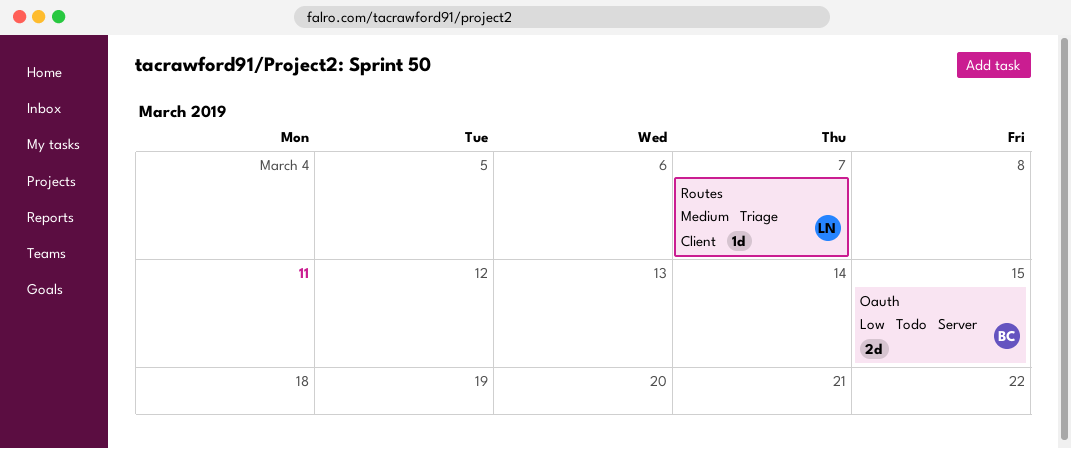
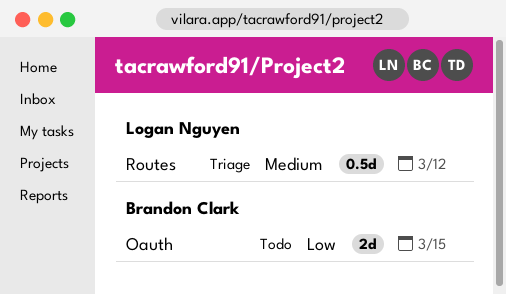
Routes, estimate: 1d -> 0.5d
Routes, due: Mar 7 -> Mar 12

